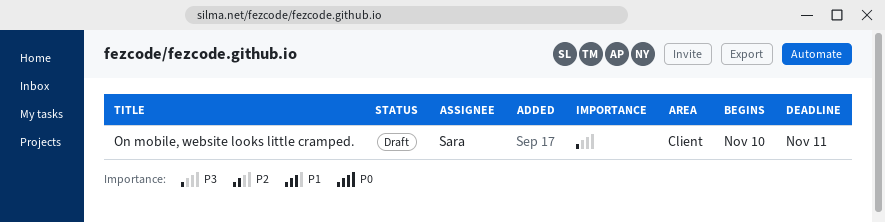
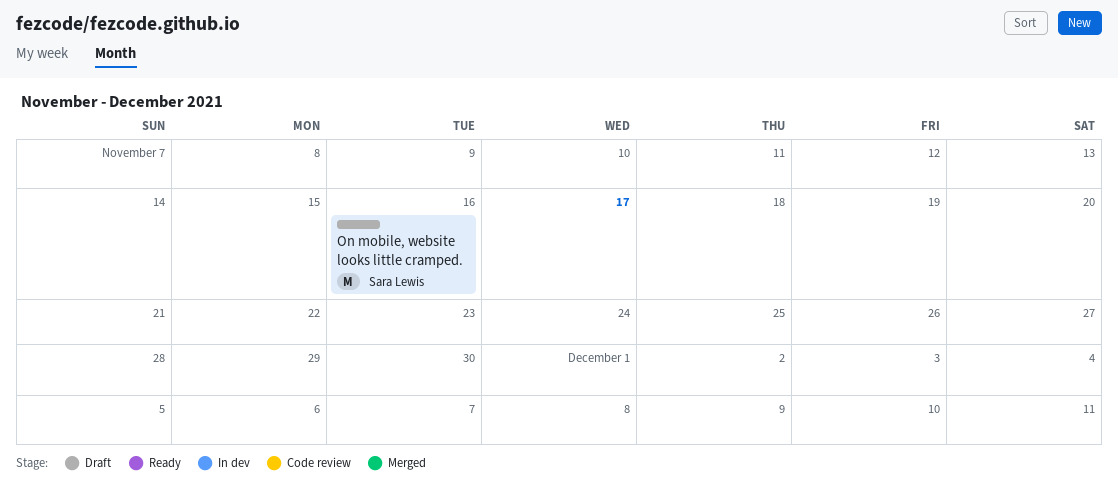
On mobile, website looks little cramped., due: Nov 11 -> Nov 16

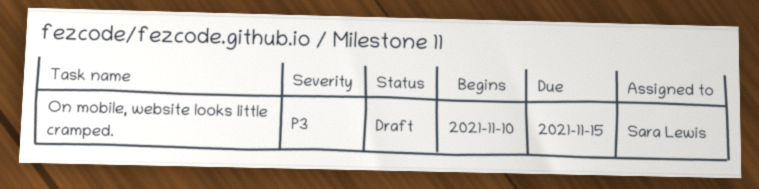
On mobile, website looks little cramped., due: Nov 16 -> Nov 15

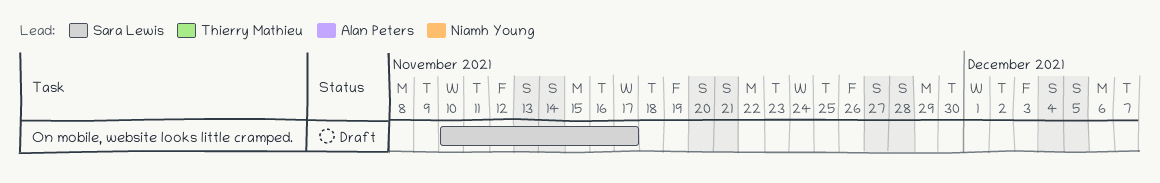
On mobile, website looks little cramped., due: Nov 15 -> Nov 17

